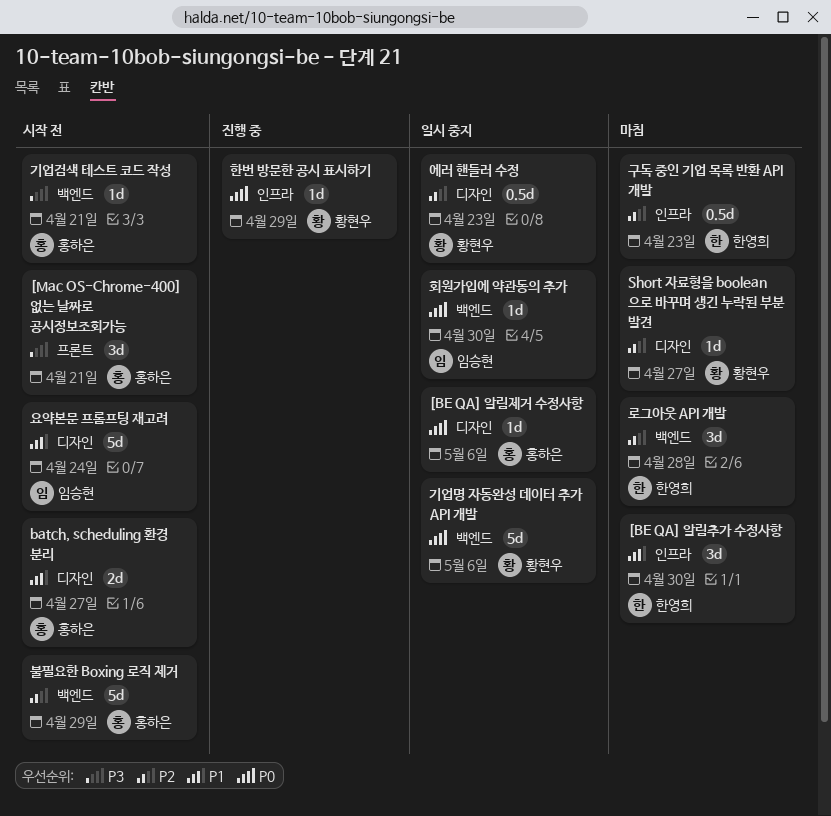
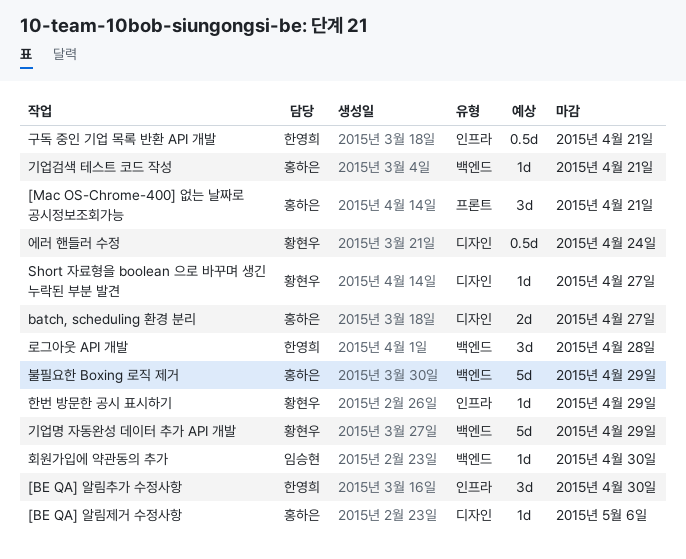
구독 중인 기업 목록 반환 API 개발, due: Apr 23 -> Apr 21
기업명 자동완성 데이터 추가 API 개발, due: May 6 -> Apr 29
에러 핸들러 수정, due: Apr 23 -> Apr 24
요약본문 프롬프팅 재고려: present -> none

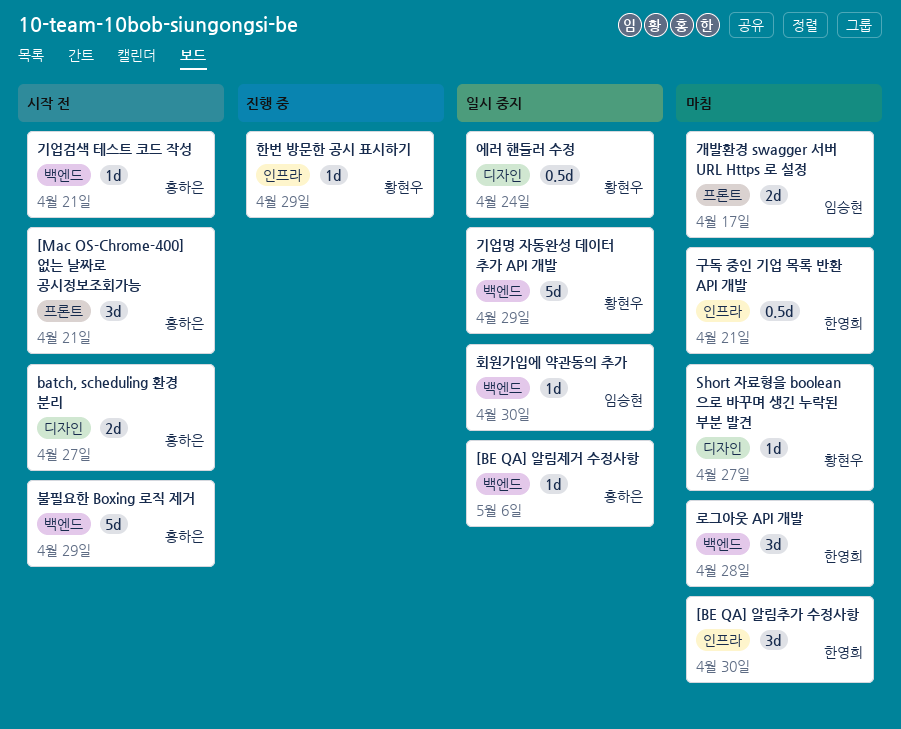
[BE QA] 알림제거 수정사항, label: 디자인 -> 백엔드
개발환경 swagger 서버 URL Https 로 설정: none -> present

